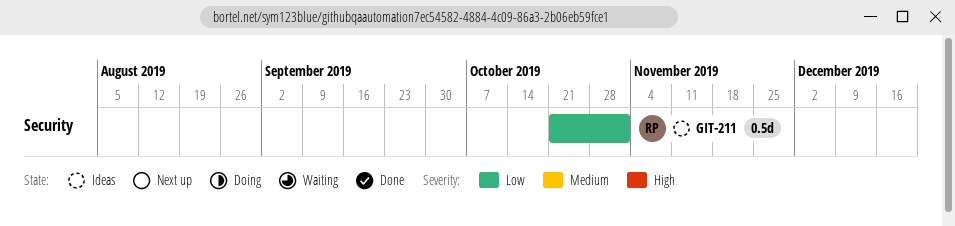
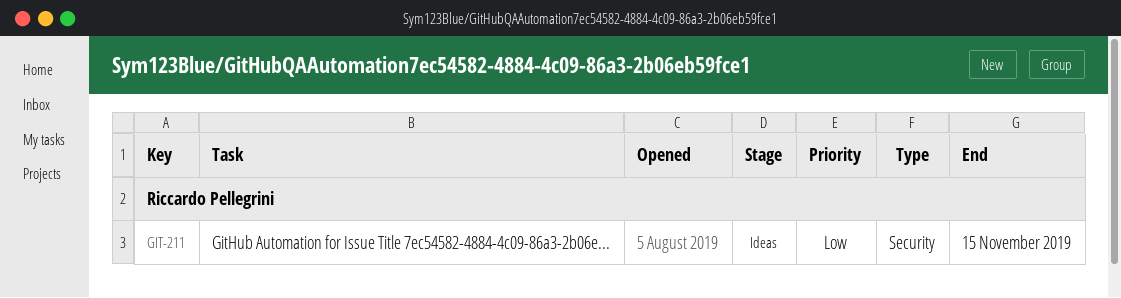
GIT-211, due: Nov 1 -> Nov 15

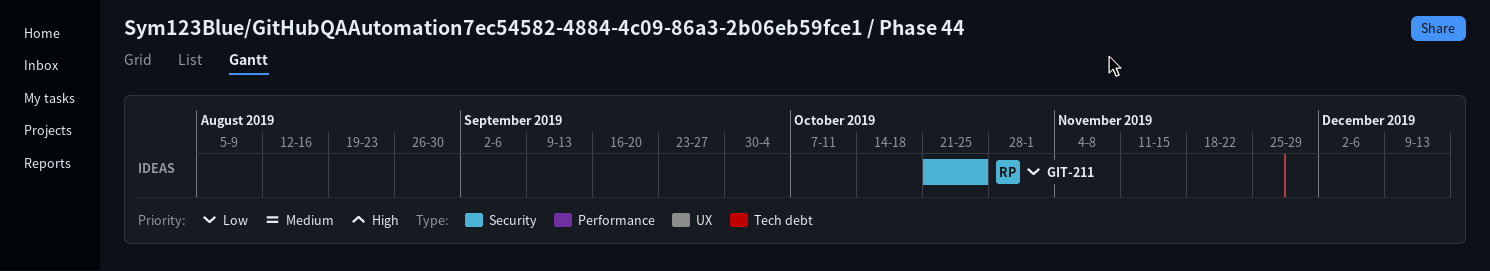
GIT-211, due: Nov 15 -> Oct 25

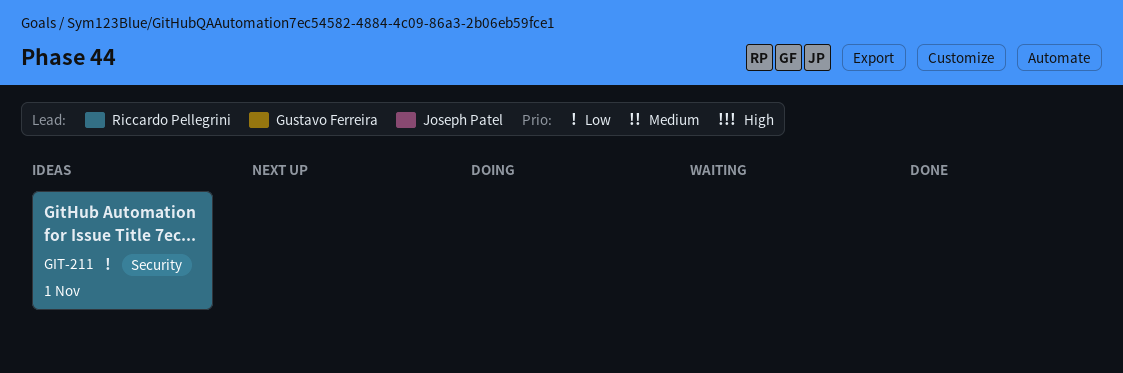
GIT-211, due: Oct 25 -> Nov 1

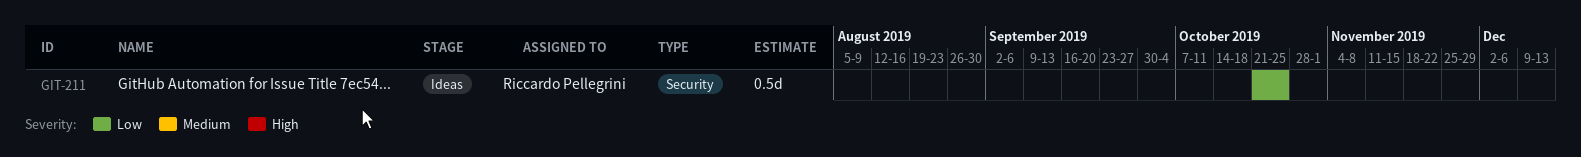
GIT-211, due: Nov 1 -> Oct 25

